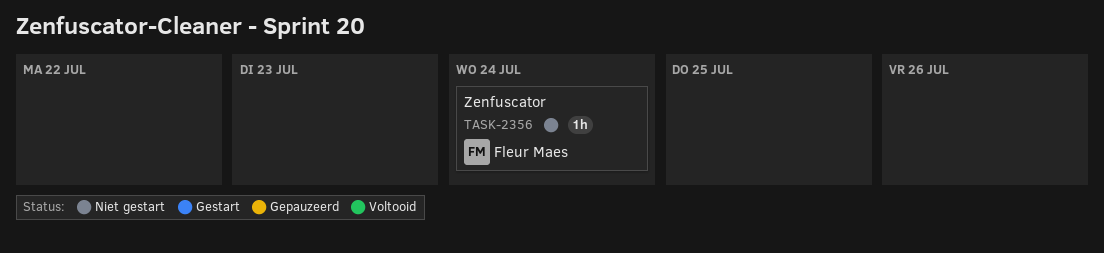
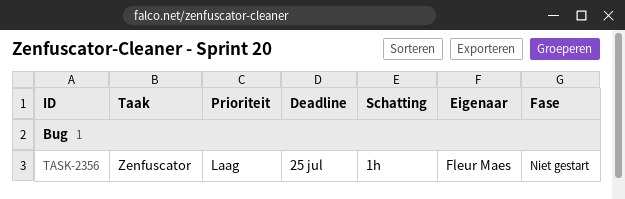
TASK-2356, due: Jul 24 -> Jul 25

